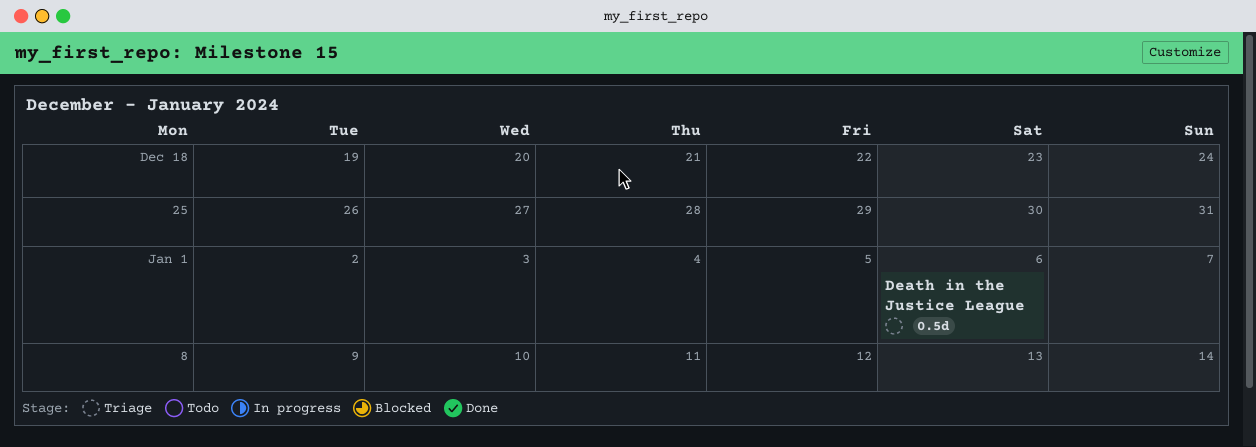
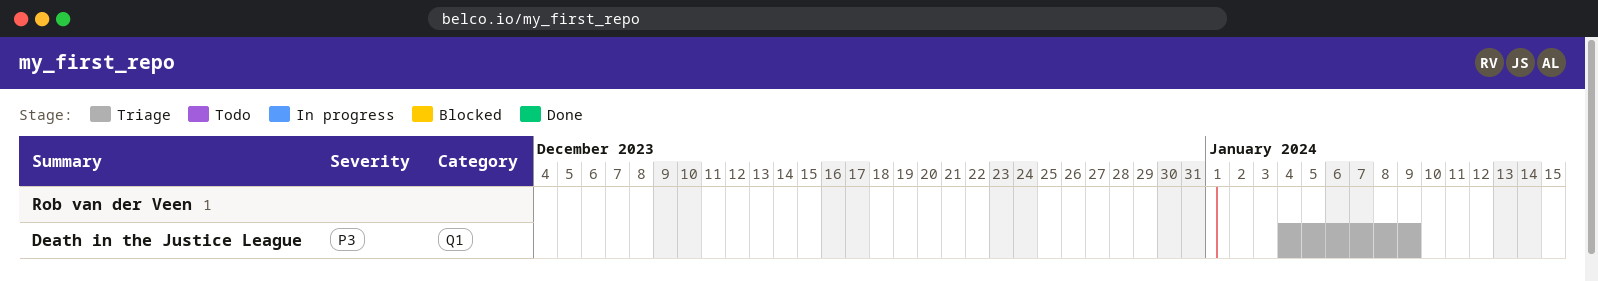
Death in the Justice League, due: Jan 6 -> Jan 9

